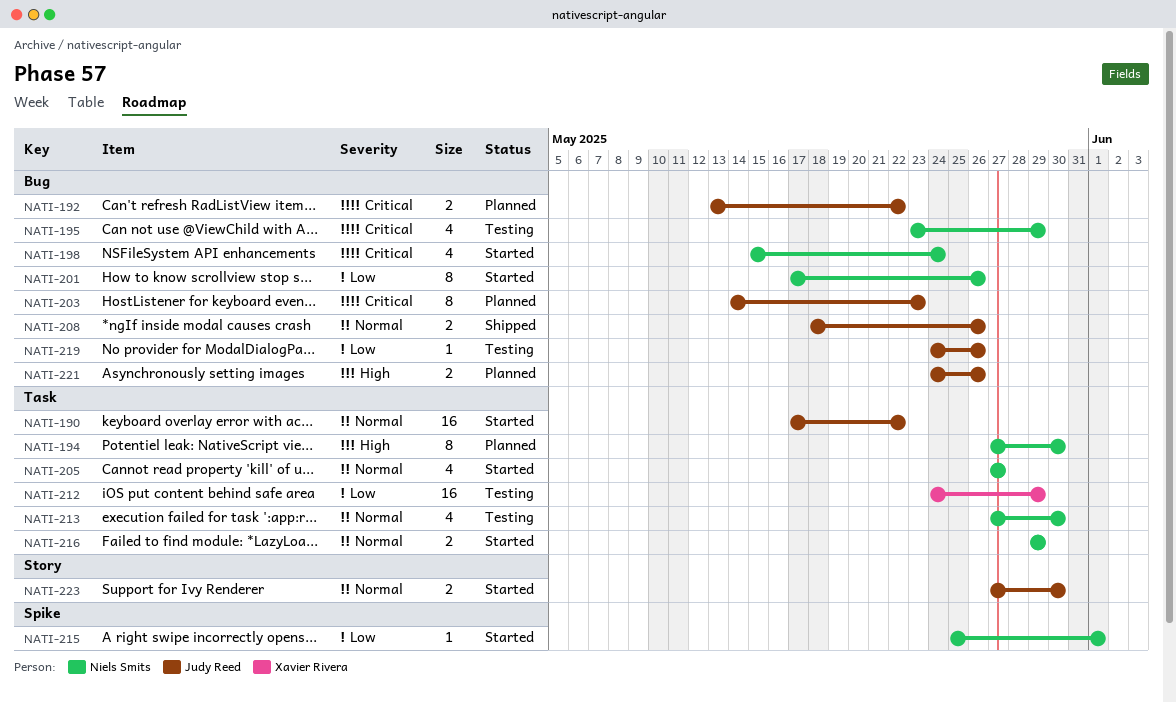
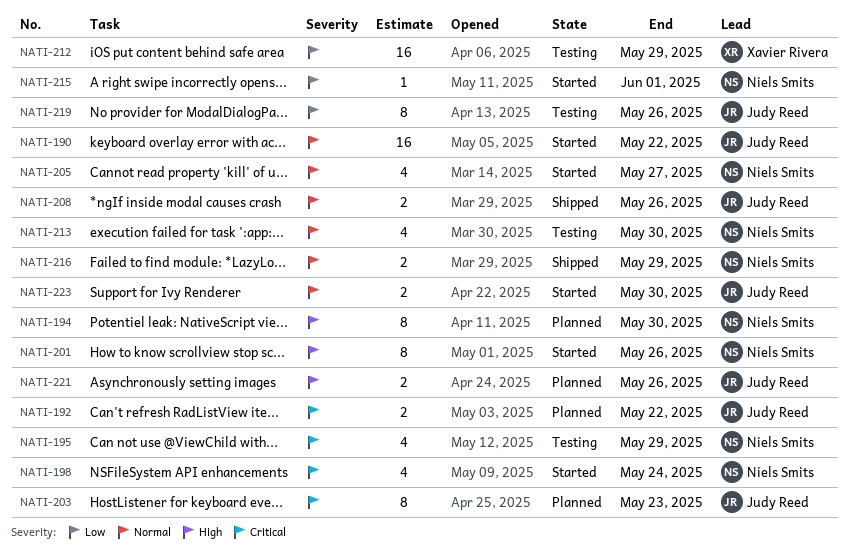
NATI-201, priority: Low -> High
NATI-216, status: Started -> Shipped
NATI-219, estimate: 1 -> 8

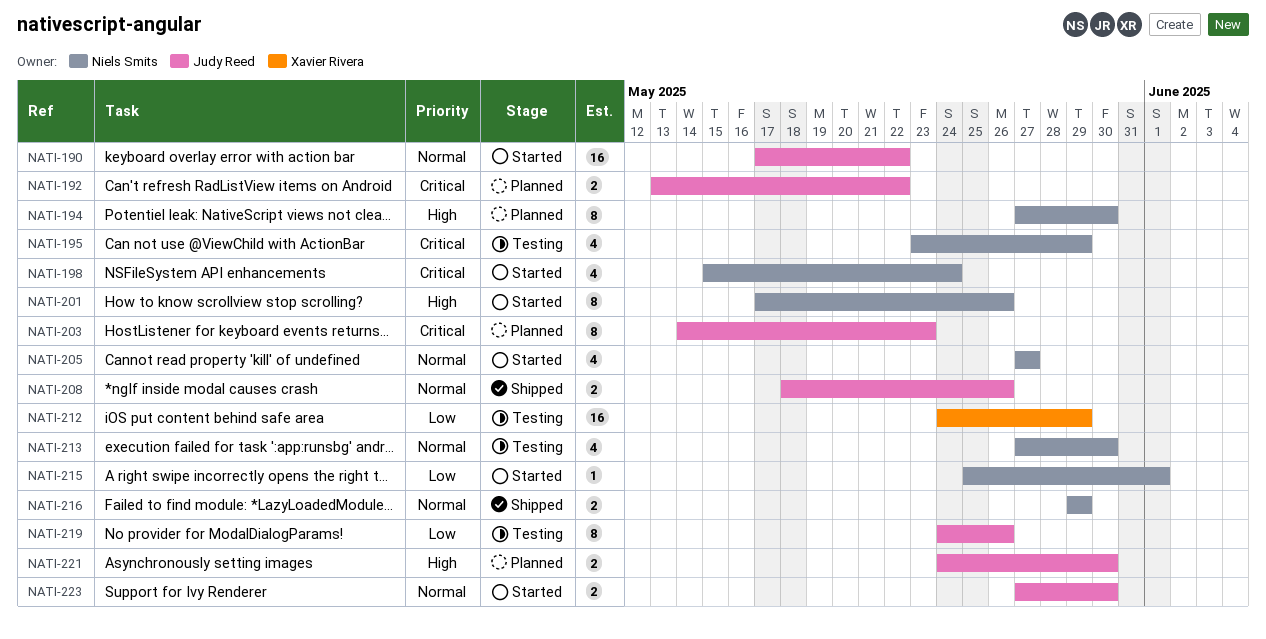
NATI-221, due: May 26 -> May 30

